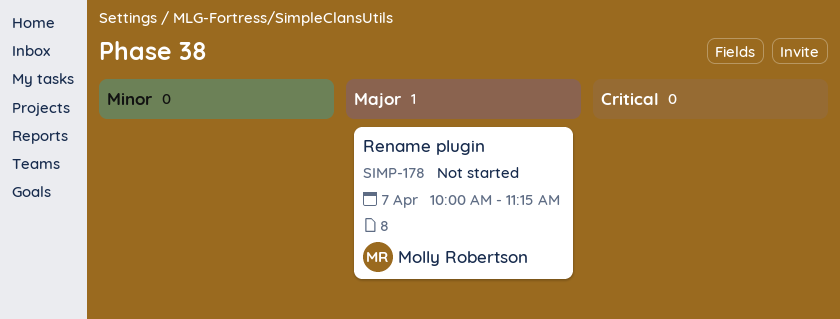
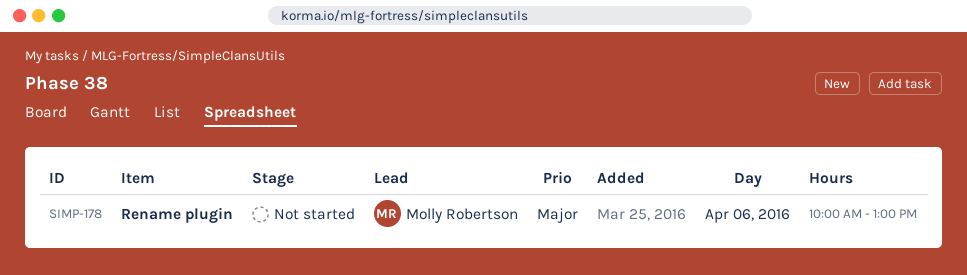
SIMP-178, day: Apr 7 -> Apr 6
SIMP-178, ends: 11:15 -> 13:00

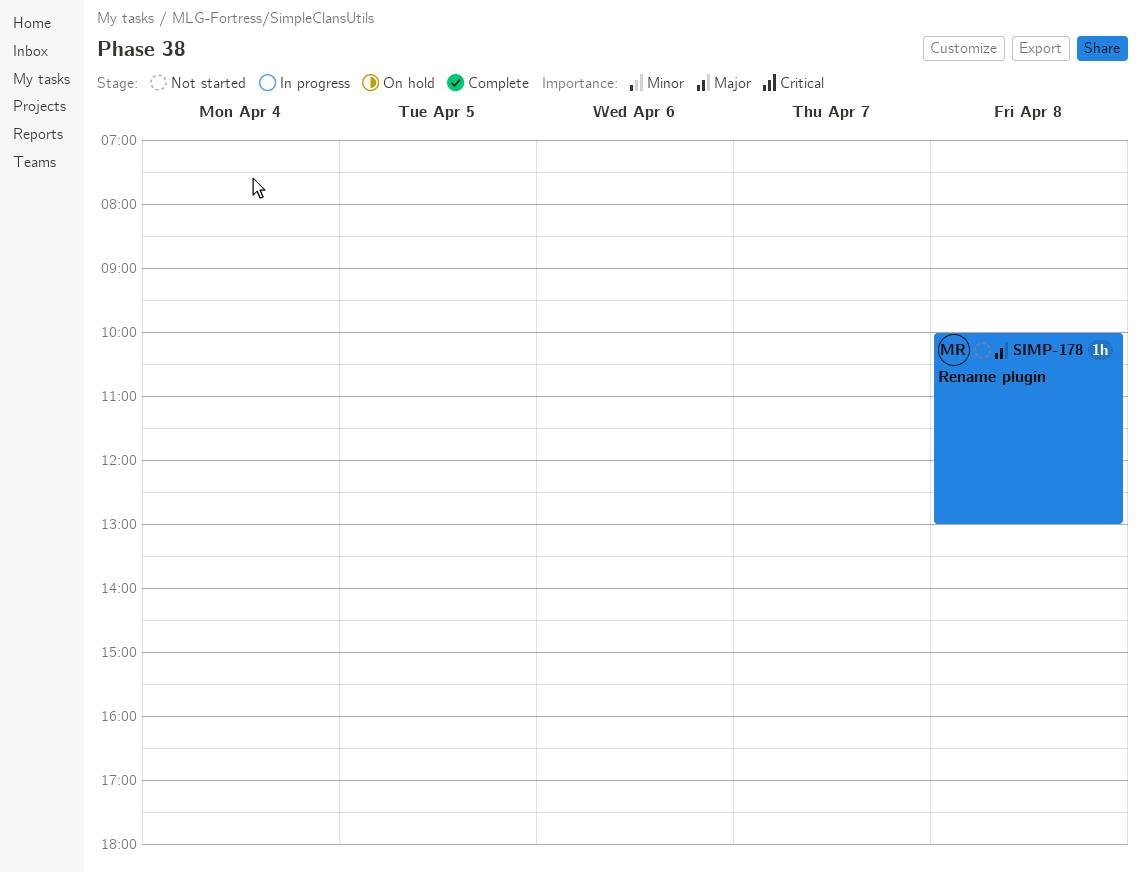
SIMP-178, day: Apr 6 -> Apr 8

